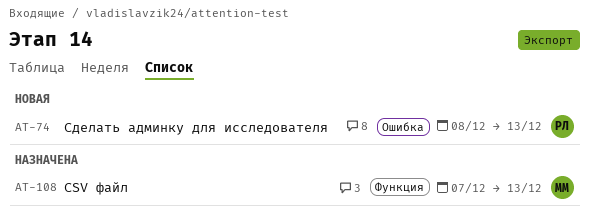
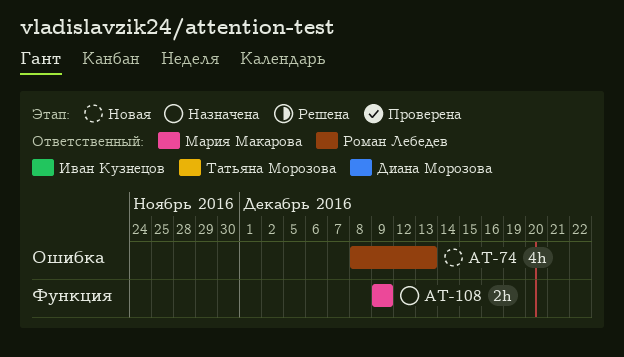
AT-108, start: Dec 7 -> Dec 9
AT-108, due: Dec 13 -> Dec 9

